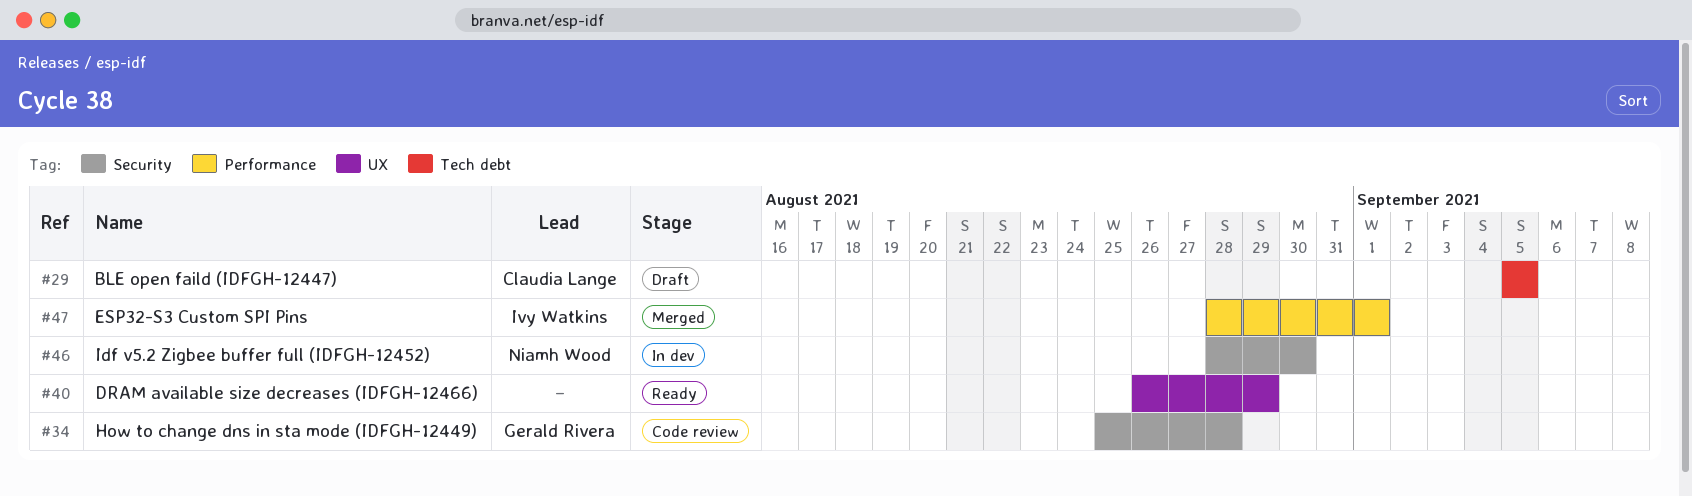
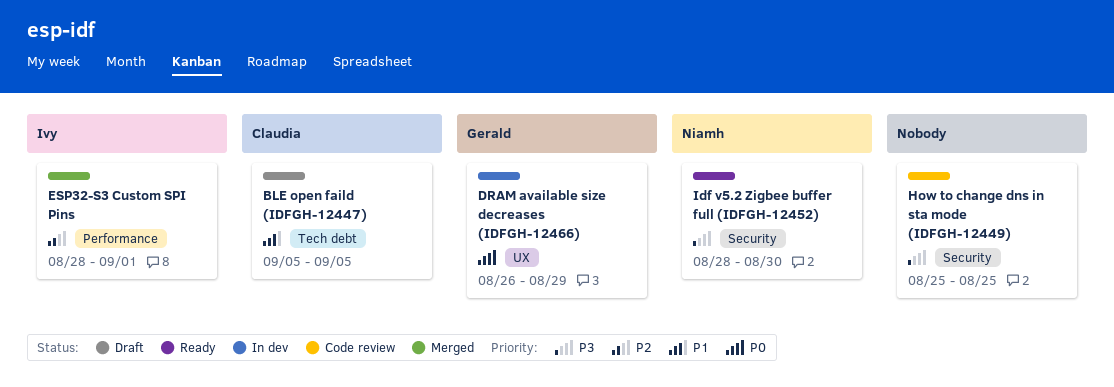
DRAM available size decreases (IDFGH-12466), status: Ready -> In dev
DRAM available size decreases (IDFGH-12466), owner: none -> Gerald Rivera
How to change dns in sta mode (IDFGH-12449), owner: Gerald Rivera -> none
How to change dns in sta mode (IDFGH-12449), due: Aug 28 -> Aug 25
Idf v5.2 Zigbee buffer full (IDFGH-12452), status: In dev -> Ready

